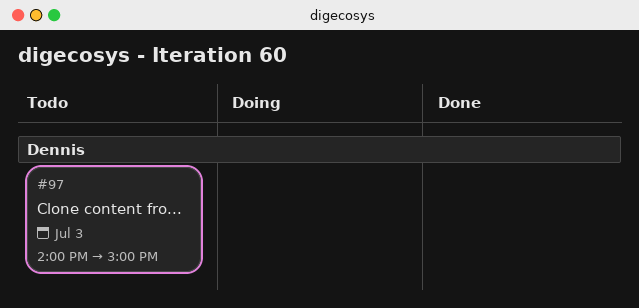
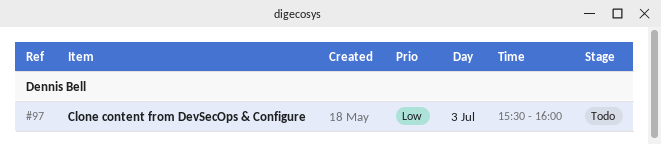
#97, begins: 14:00 -> 15:30
#97, ends: 15:00 -> 16:00

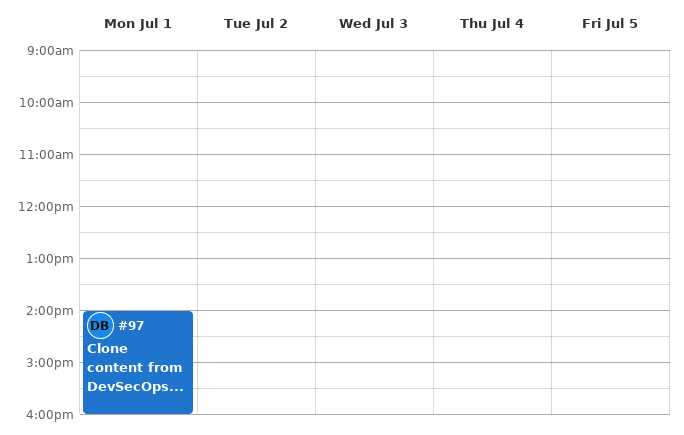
#97, day: Jul 3 -> Jul 1
#97, begins: 15:30 -> 14:00

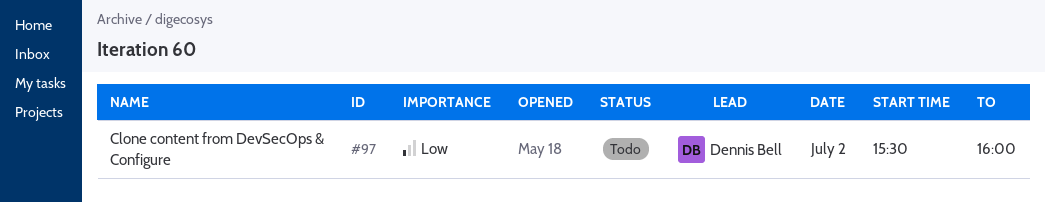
#97, day: Jul 1 -> Jul 2
#97, begins: 14:00 -> 15:30

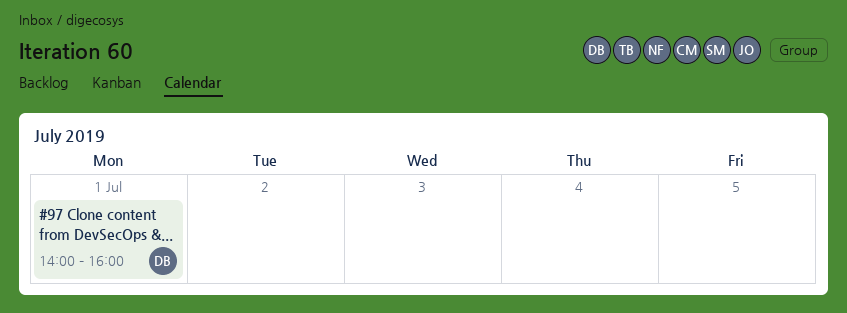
#97, day: Jul 2 -> Jul 1
#97, begins: 15:30 -> 14:00

